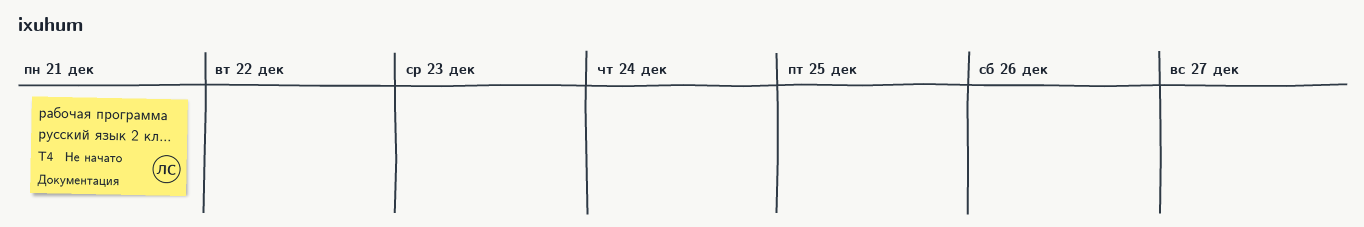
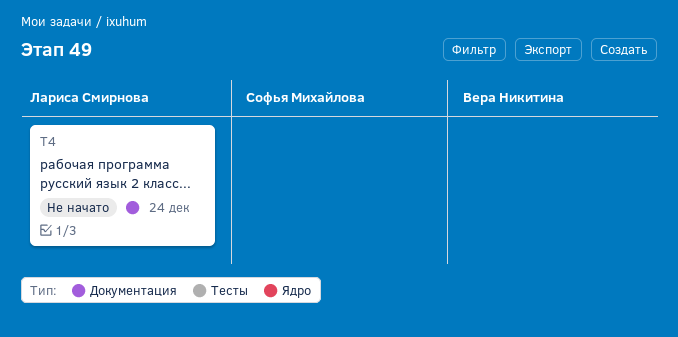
T4, due: Dec 21 -> Dec 24

